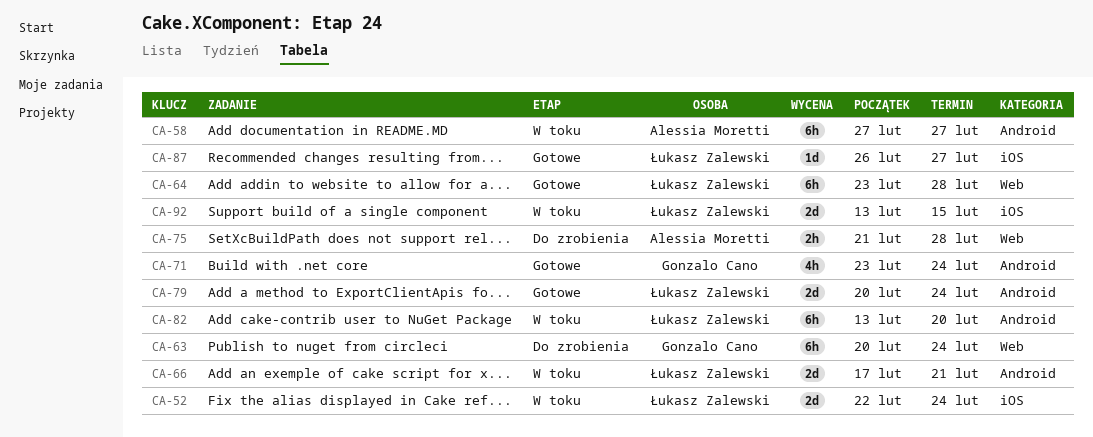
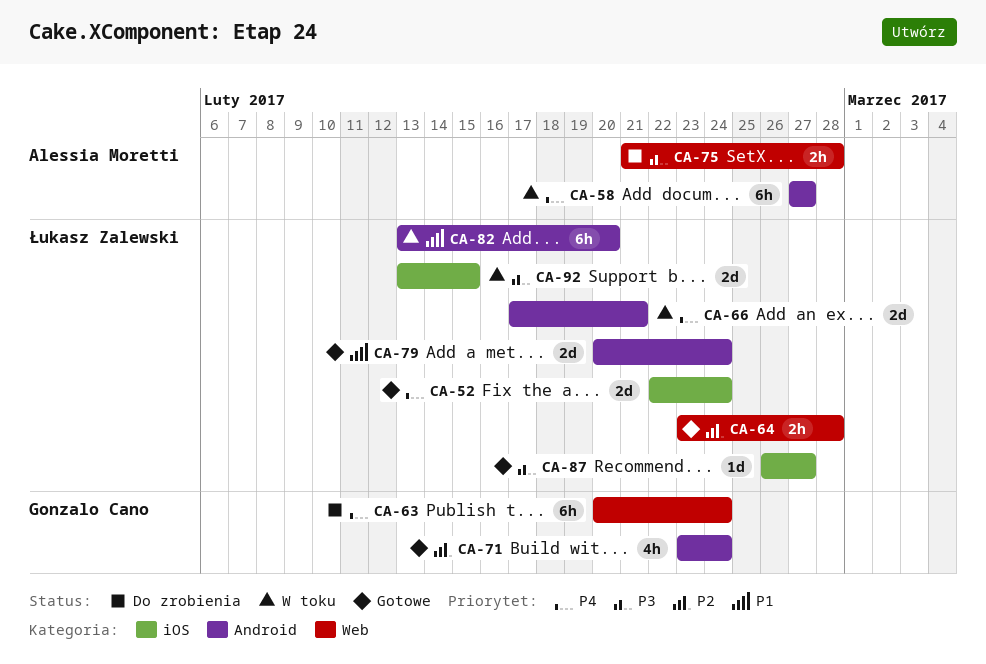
CA-52, status: W toku -> Gotowe
CA-64, estimate: 6h -> 2h

